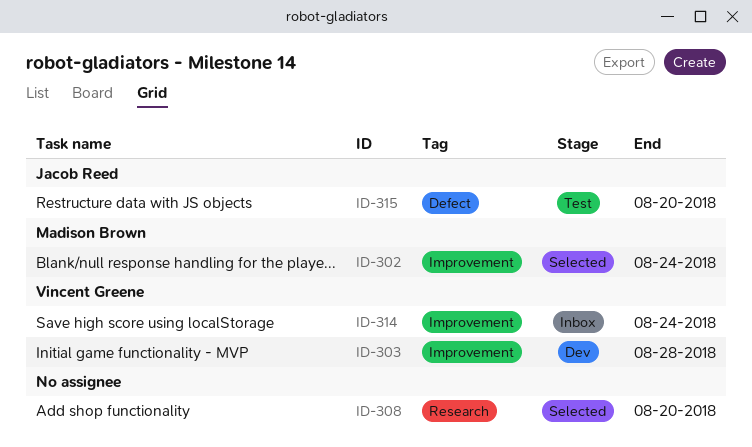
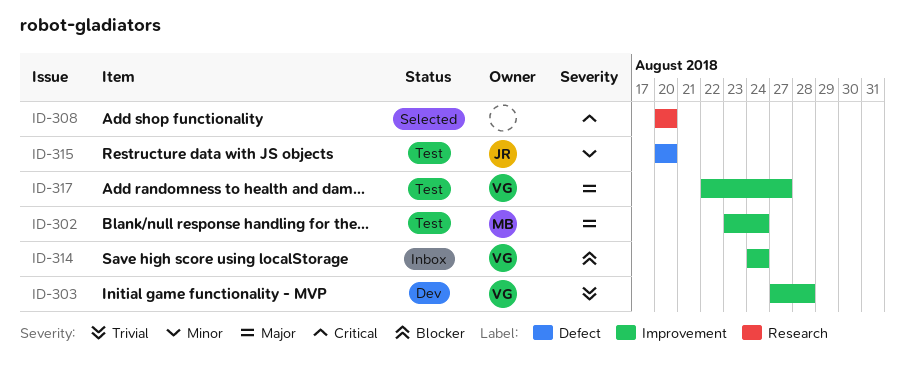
ID-302, status: Selected -> Test
ID-317: none -> present

